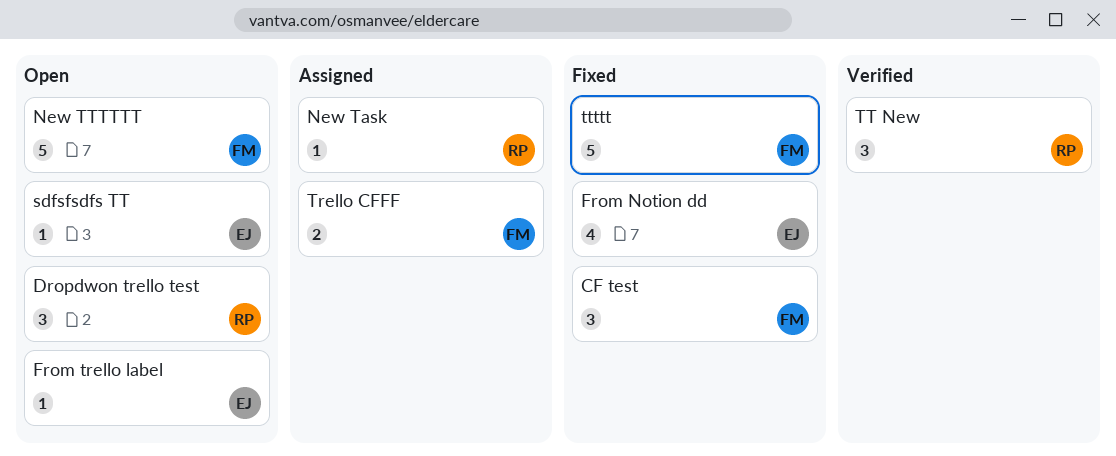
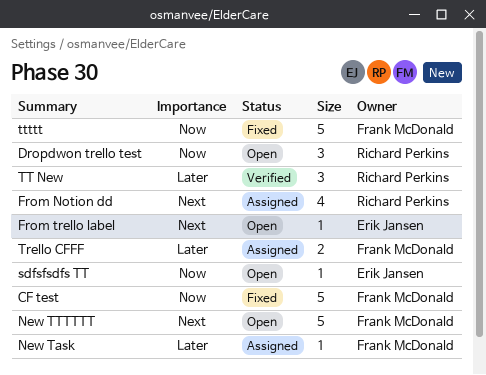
CF test, estimate: 3 -> 5
From Notion dd, status: Fixed -> Assigned
From Notion dd, owner: Erik Jansen -> Richard Perkins
New Task, owner: Richard Perkins -> Frank McDonald

